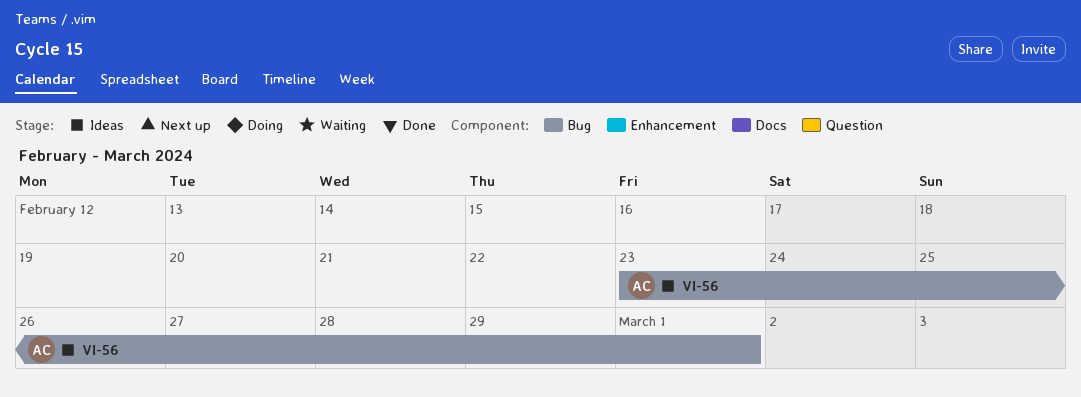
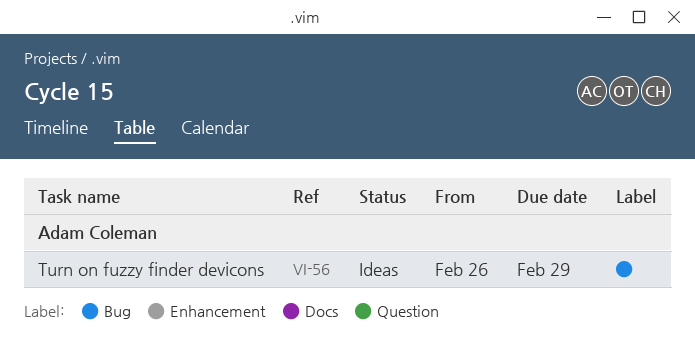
VI-56, start: Feb 23 -> Feb 26
VI-56, due: Mar 1 -> Feb 29

